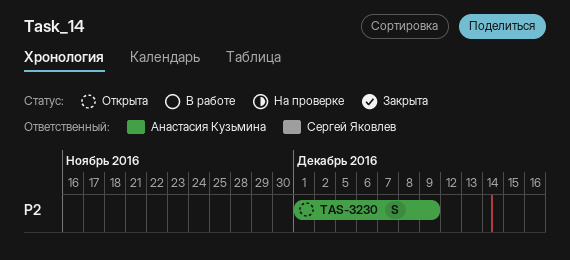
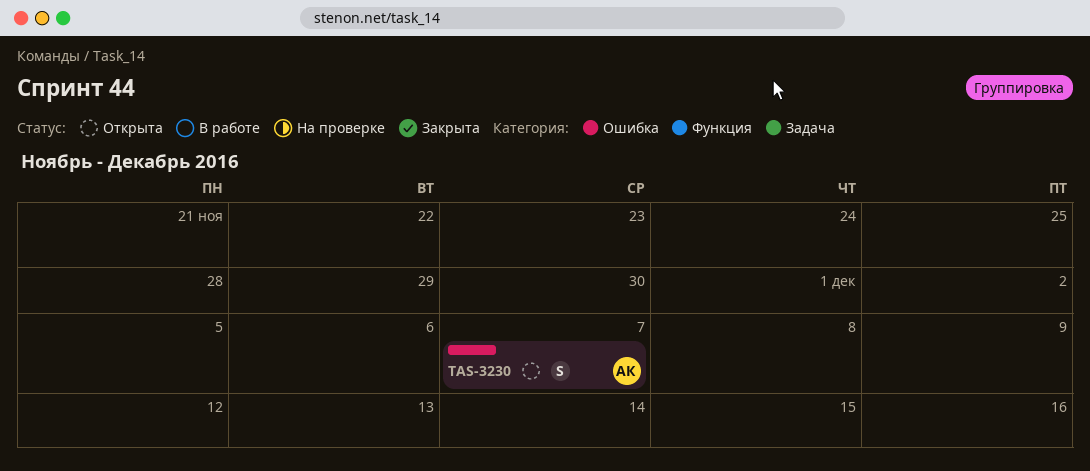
TAS-3230, due: Dec 9 -> Dec 7

